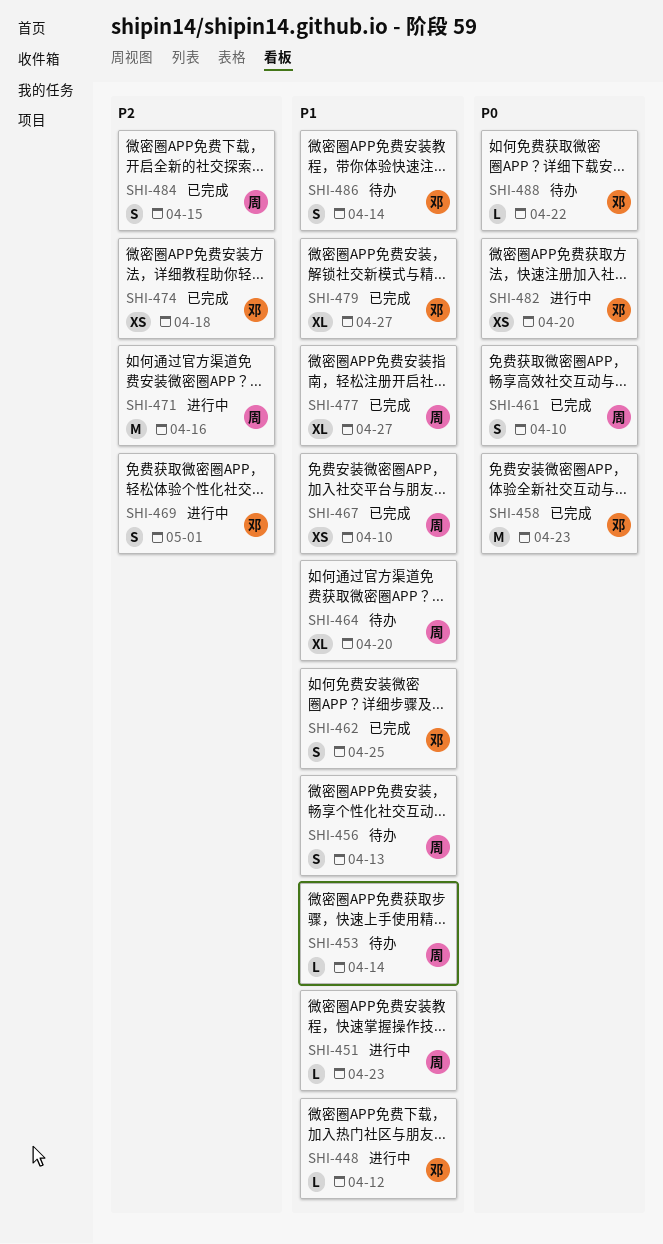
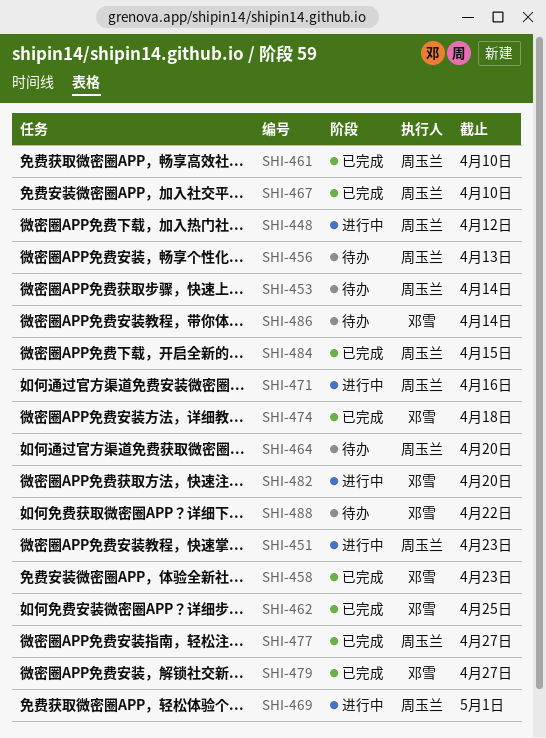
SHI-448, owner: 邓雪 -> 周玉兰
SHI-469, owner: 邓雪 -> 周玉兰

